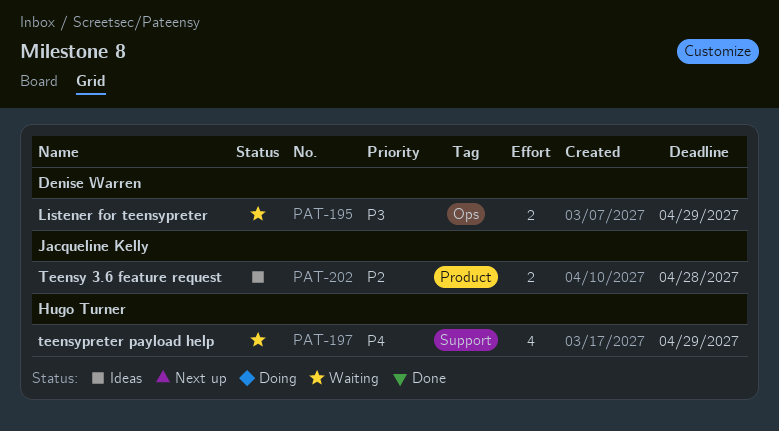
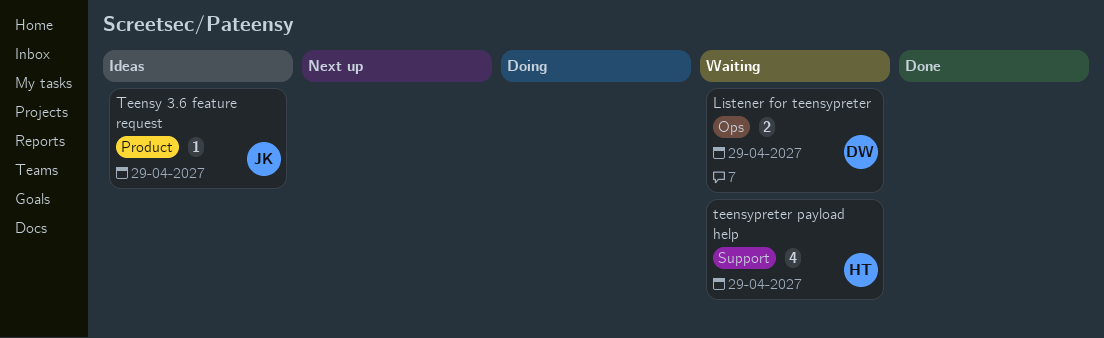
Teensy 3.6 feature request, estimate: 2 -> 1
Teensy 3.6 feature request, due: Apr 28 -> Apr 29

